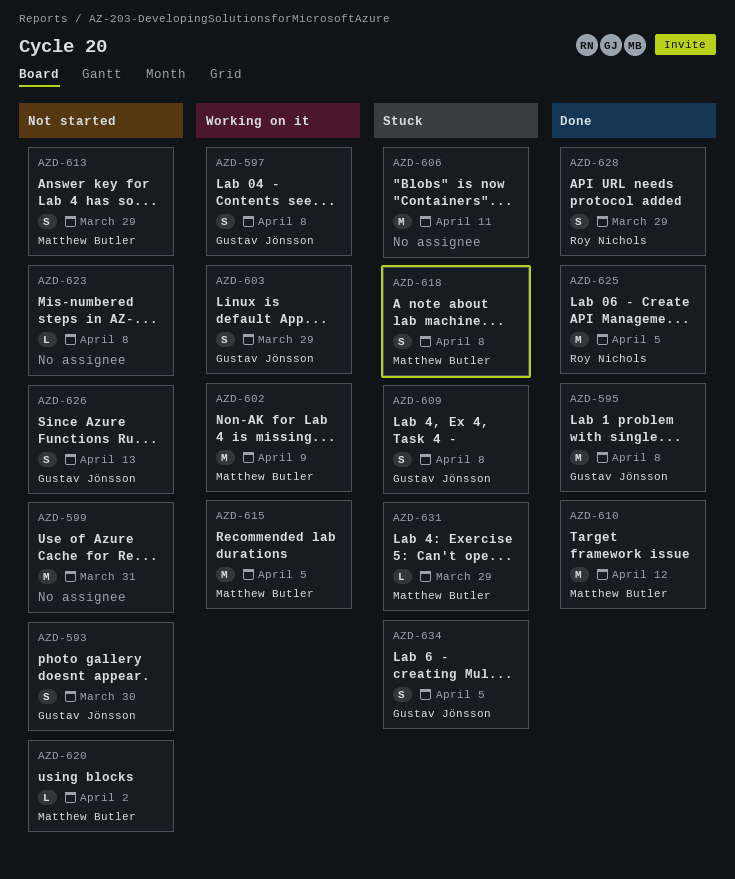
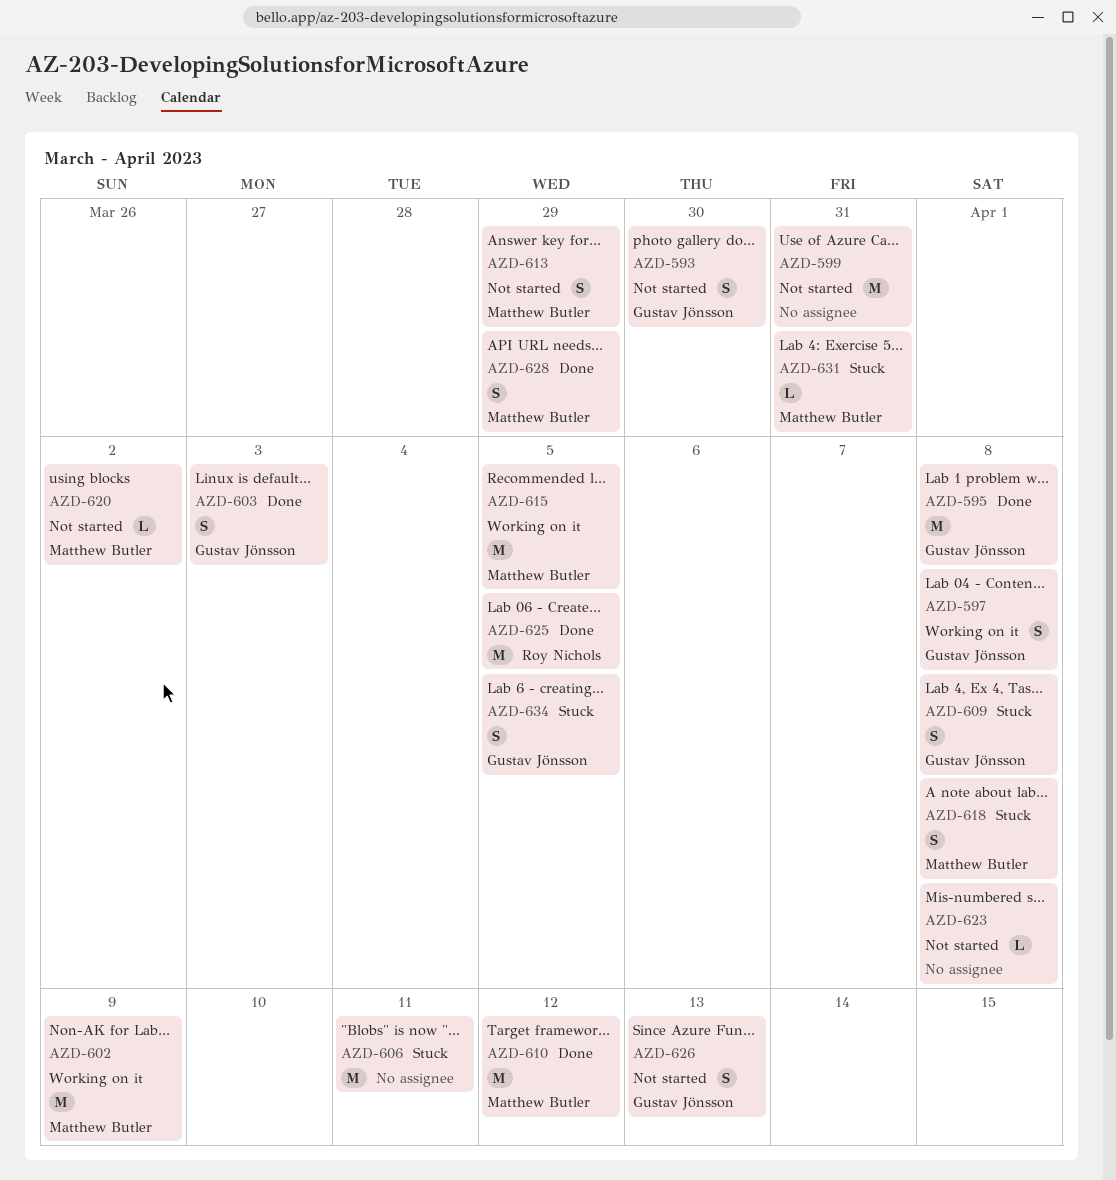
AZD-603, status: Working on it -> Done
AZD-603, due: Mar 29 -> Apr 3
AZD-628, owner: Roy Nichols -> Matthew Butler
AZD-631, due: Mar 29 -> Mar 31

